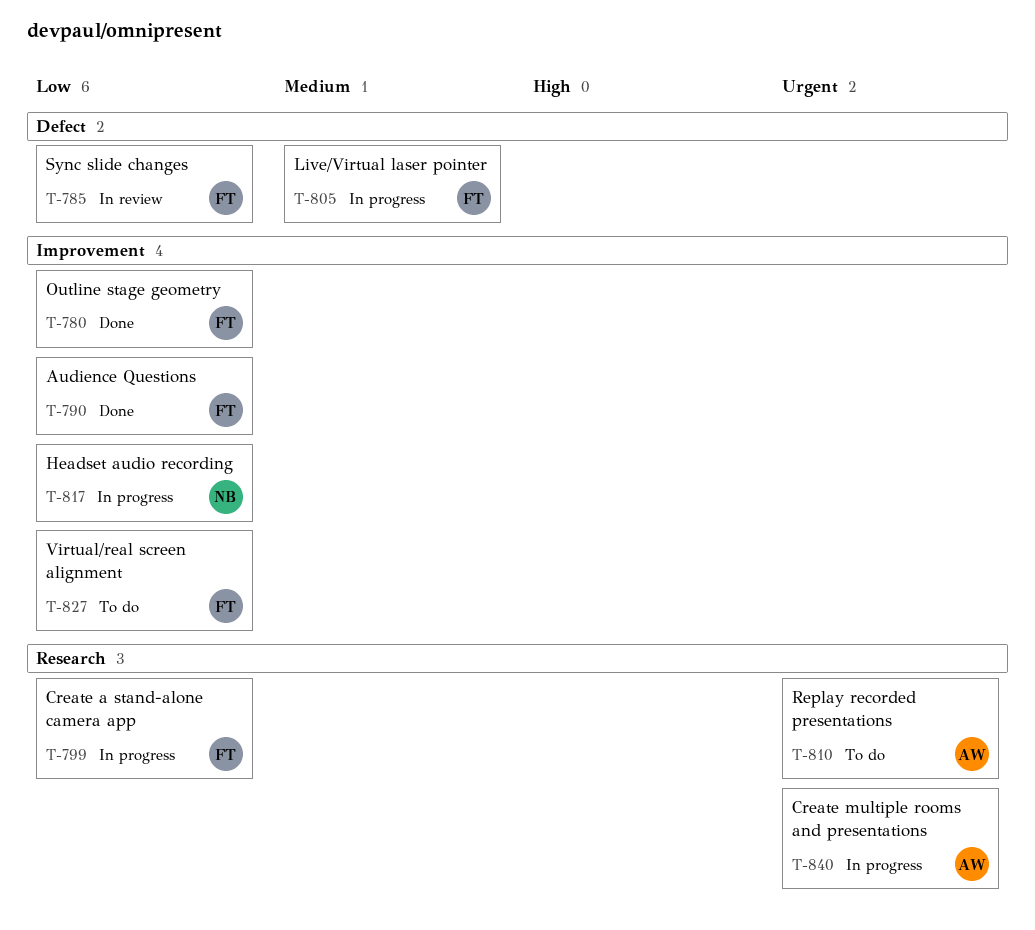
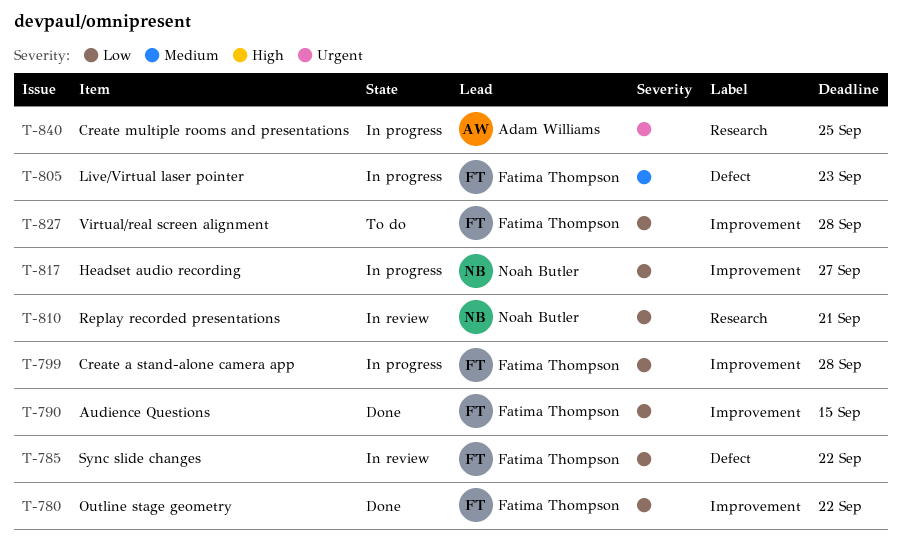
T-799, label: Research -> Improvement
T-810, status: To do -> In review
T-810, owner: Adam Williams -> Noah Butler
T-810, priority: Urgent -> Low

